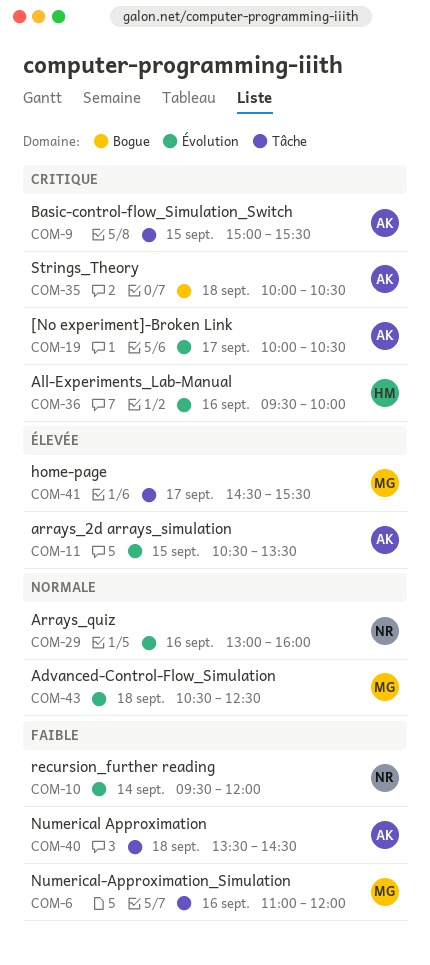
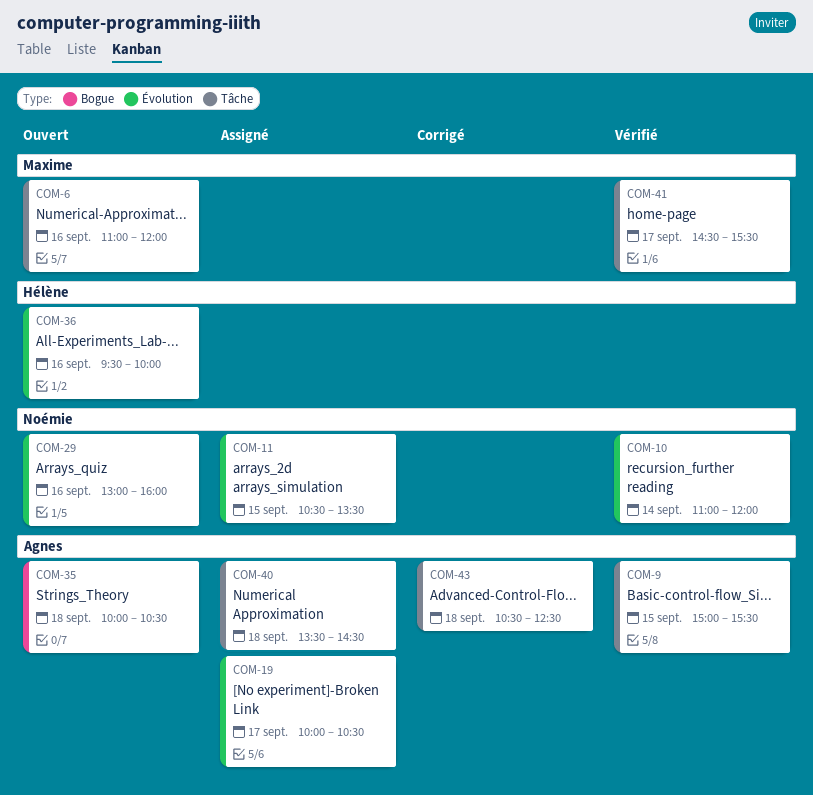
COM-10, begins: 09:30 -> 11:00
COM-11, owner: Agnes -> Noémie
COM-43, owner: Maxime -> Agnes
COM-43, label: Évolution -> Tâche

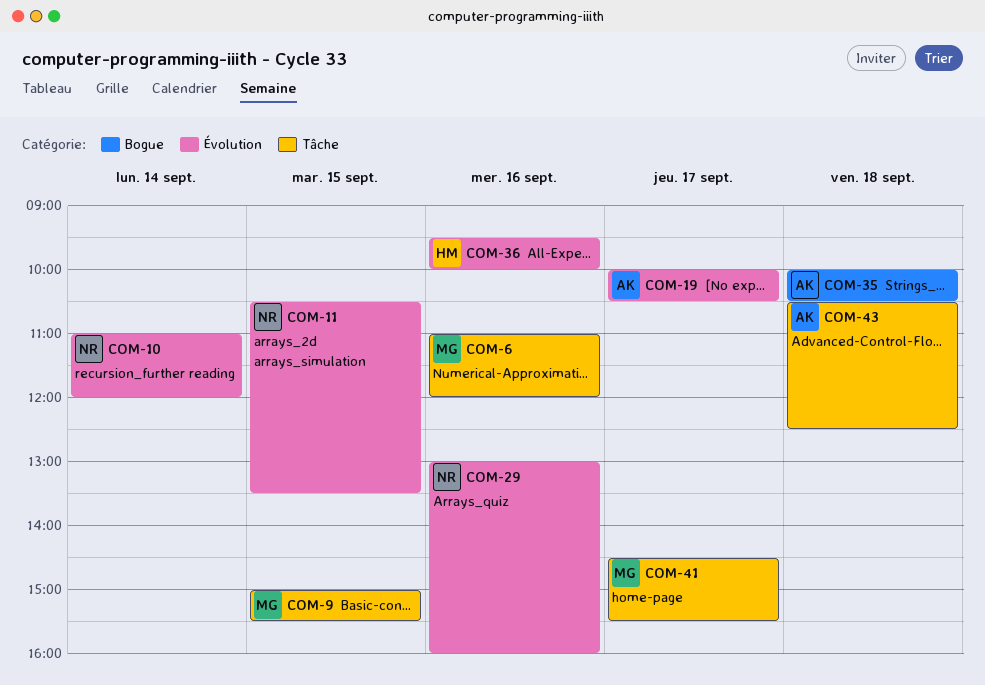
COM-9, owner: Agnes -> Maxime
COM-40: present -> none

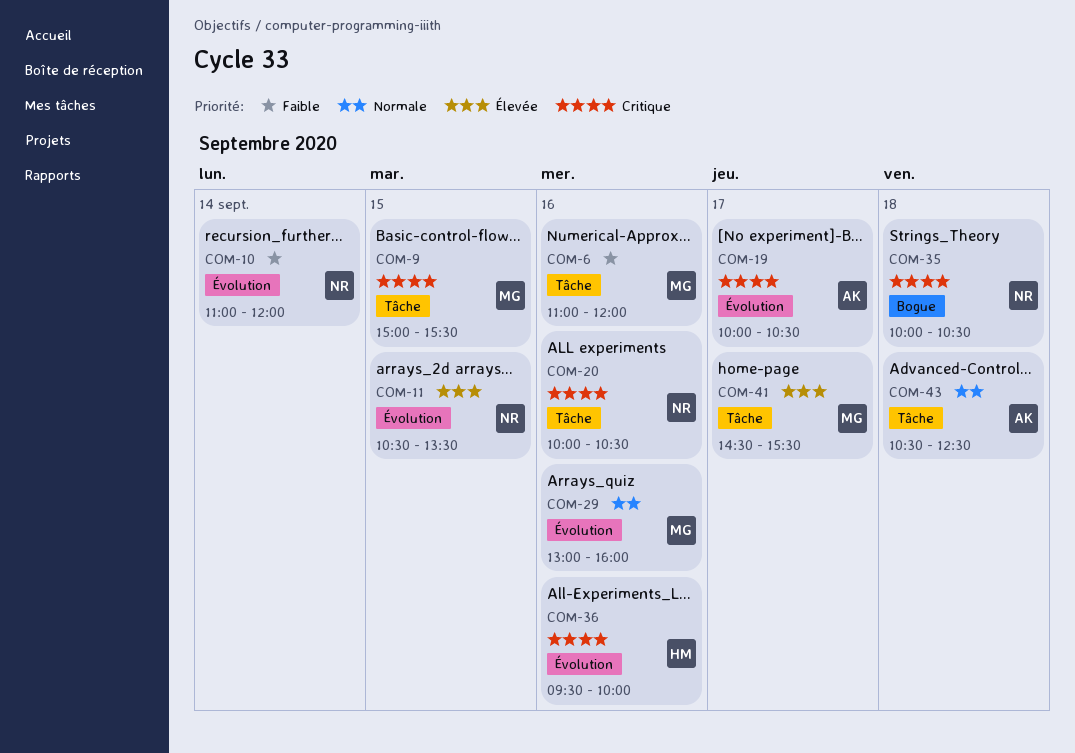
COM-20: none -> present
COM-29, owner: NR -> MG
COM-35, owner: AK -> NR

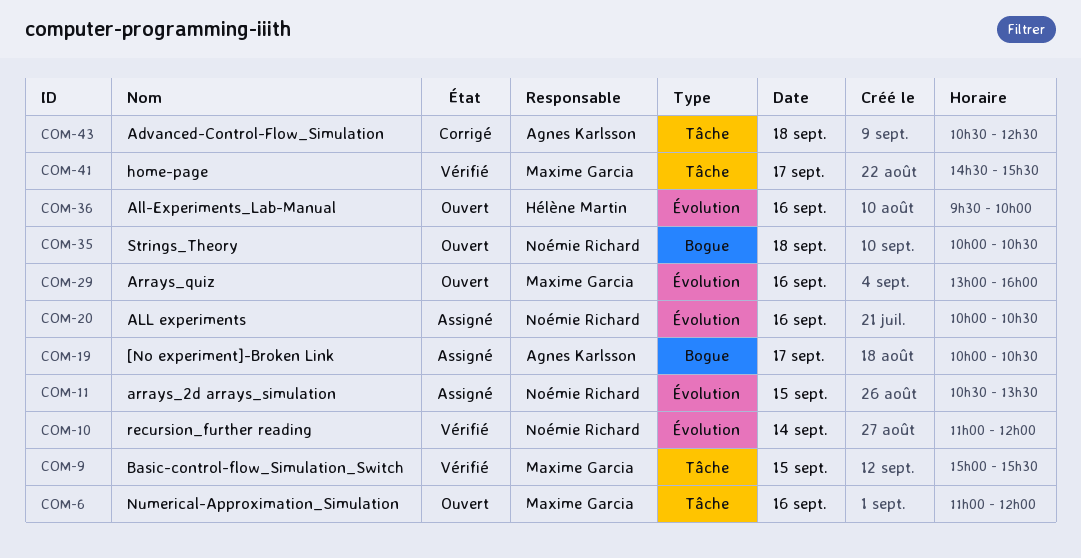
COM-19, label: Évolution -> Bogue
COM-20, label: Tâche -> Évolution

